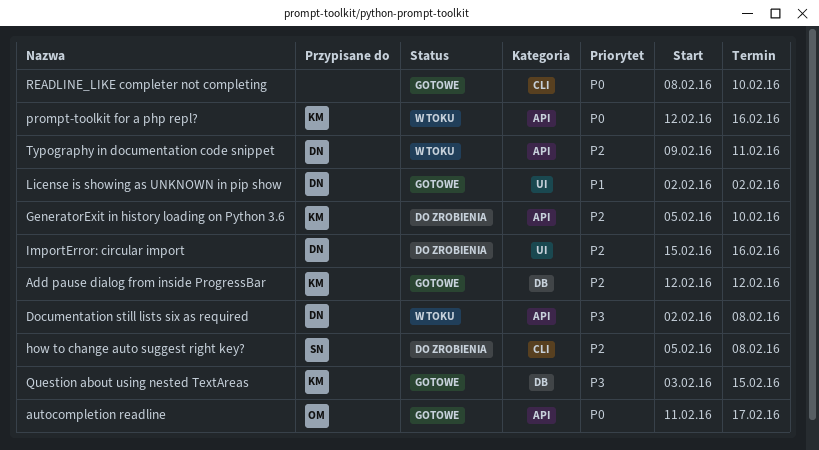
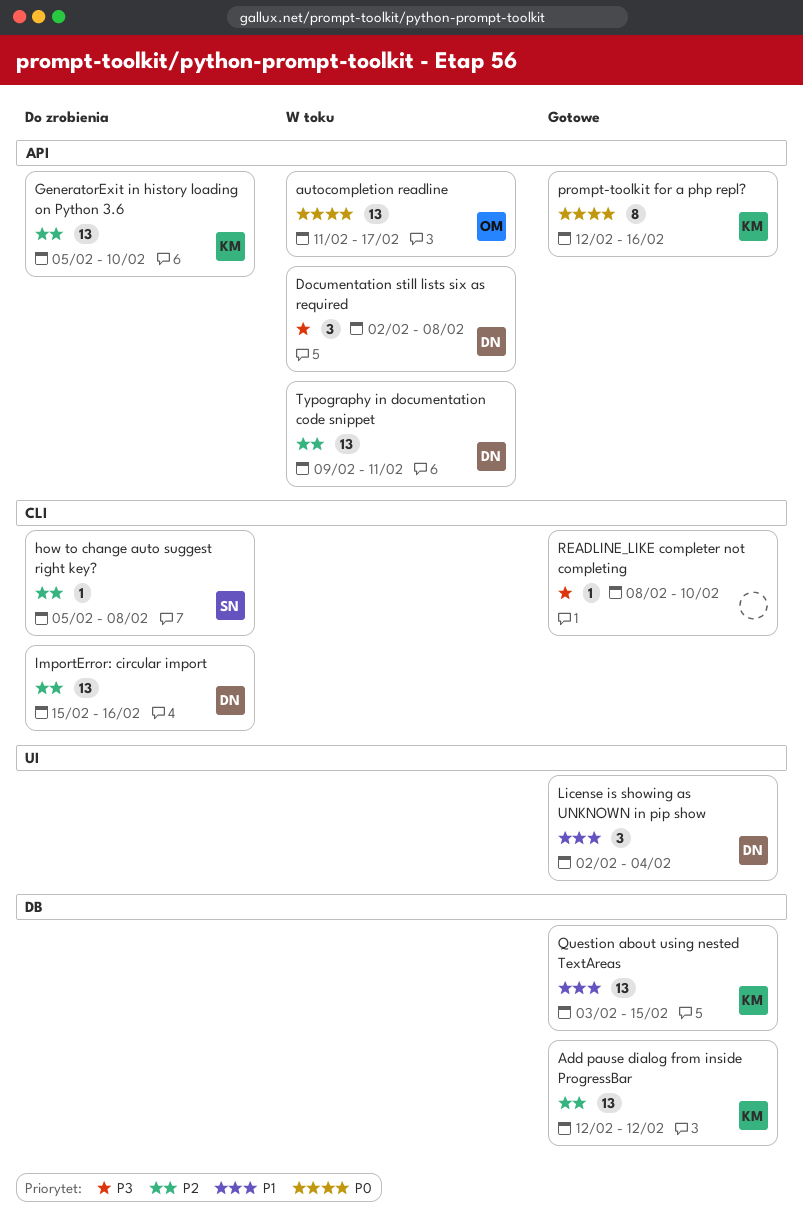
autocompletion readline, status: Gotowe -> W toku
ImportError: circular import, label: UI -> CLI
License is showing as UNKNOWN in pip show, due: Feb 2 -> Feb 4
prompt-toolkit for a php repl?, status: W toku -> Gotowe
Question about using nested TextAreas, priority: P3 -> P1
READLINE_LIKE completer not completing, priority: P0 -> P3

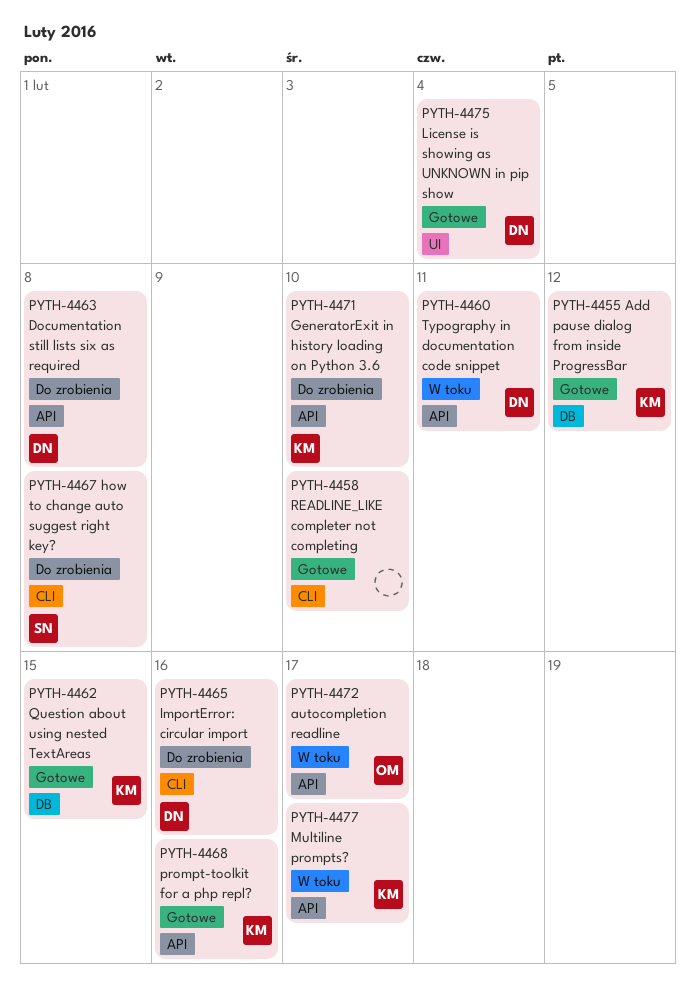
Documentation still lists six as required, status: W toku -> Do zrobienia
Multiline prompts?: none -> present

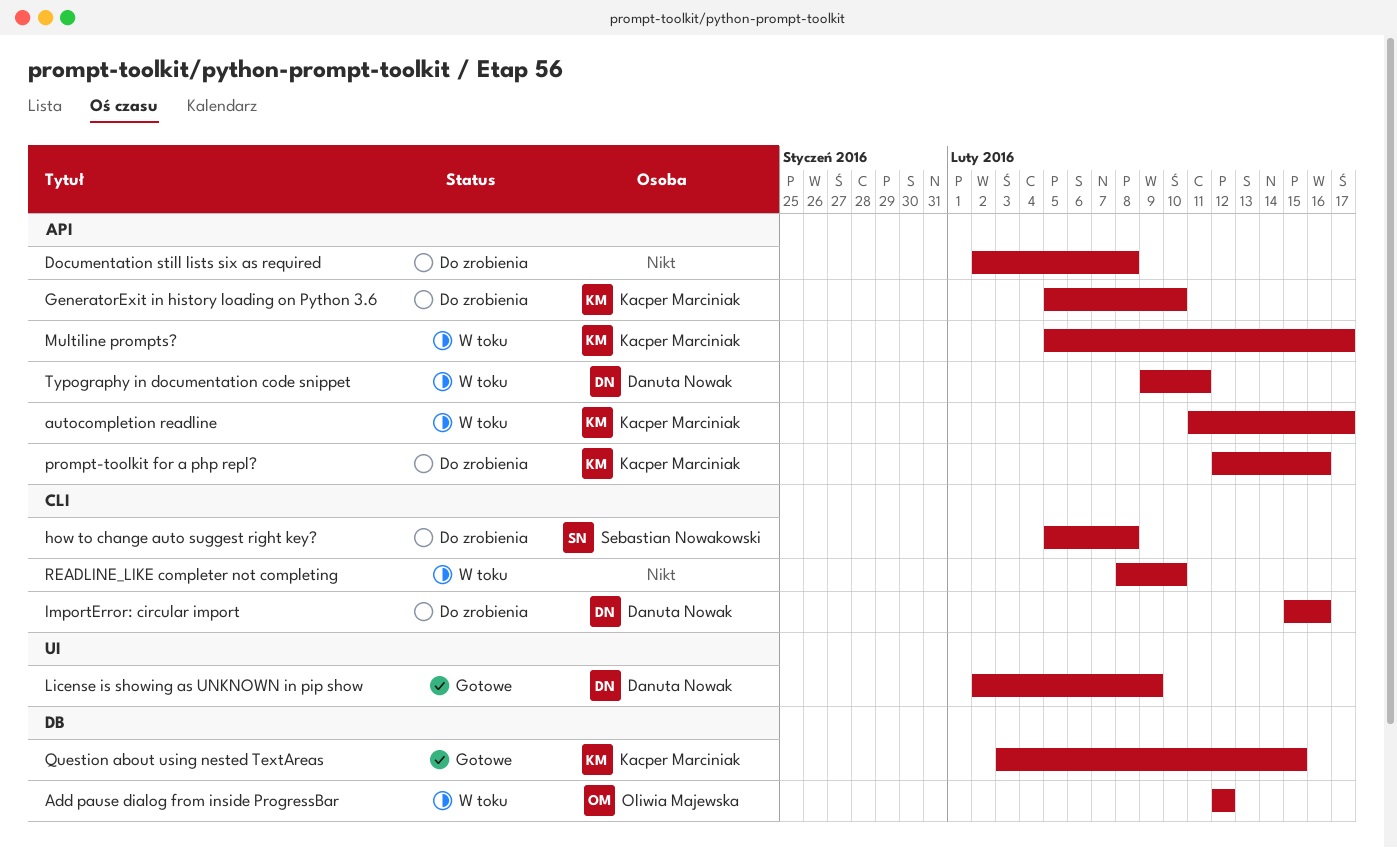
Add pause dialog from inside ProgressBar, status: Gotowe -> W toku
Add pause dialog from inside ProgressBar, owner: Kacper Marciniak -> Oliwia Majewska
autocompletion readline, owner: Oliwia Majewska -> Kacper Marciniak
Documentation still lists six as required, owner: Danuta Nowak -> none
License is showing as UNKNOWN in pip show, due: Feb 4 -> Feb 9
prompt-toolkit for a php repl?, status: Gotowe -> Do zrobienia
READLINE_LIKE completer not completing, status: Gotowe -> W toku

